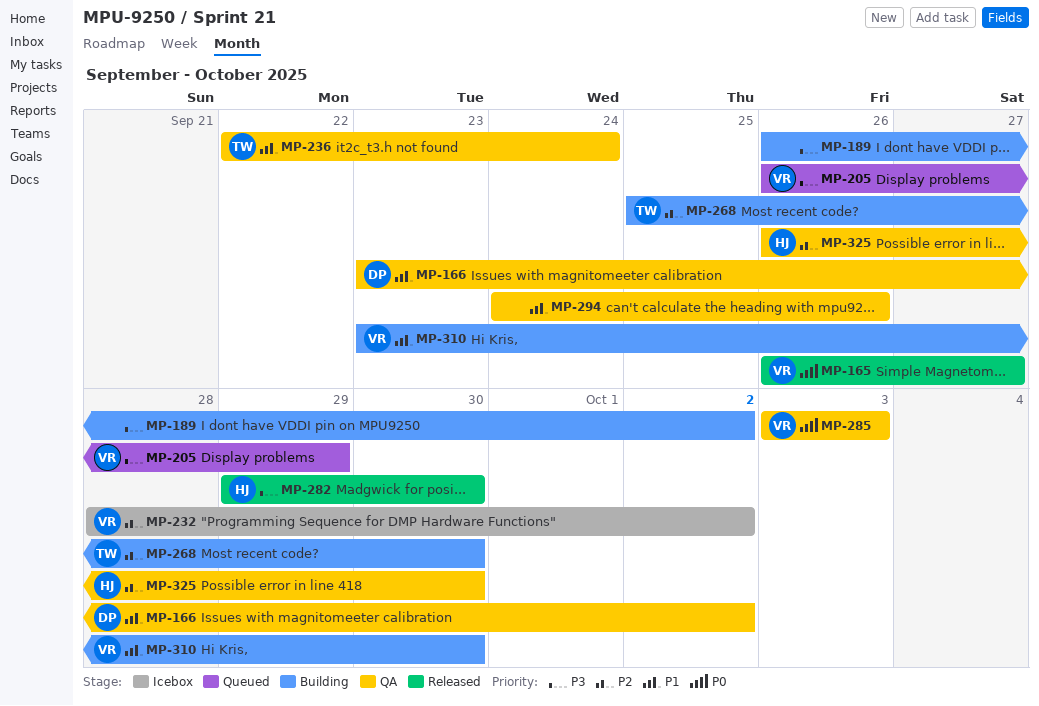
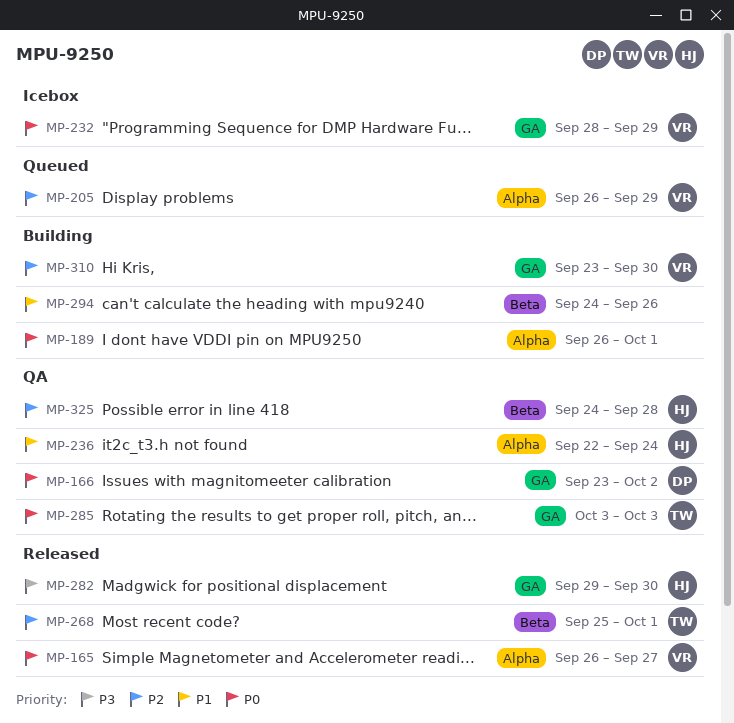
MP-166, priority: P1 -> P0
MP-189, priority: P3 -> P0
MP-189, due: Oct 2 -> Oct 1
MP-205, priority: P3 -> P2
MP-232, priority: P2 -> P0
MP-232, due: Oct 2 -> Sep 29
MP-236, owner: TW -> HJ
MP-268, status: Building -> Released
MP-268, due: Sep 30 -> Oct 1
MP-285, owner: VR -> TW
MP-294, status: QA -> Building
MP-310, priority: P1 -> P2
MP-325, start: Sep 26 -> Sep 24
MP-325, due: Sep 30 -> Sep 28

